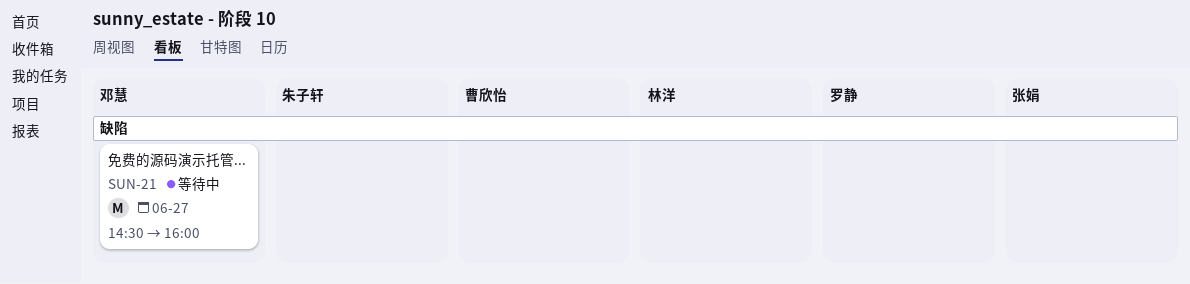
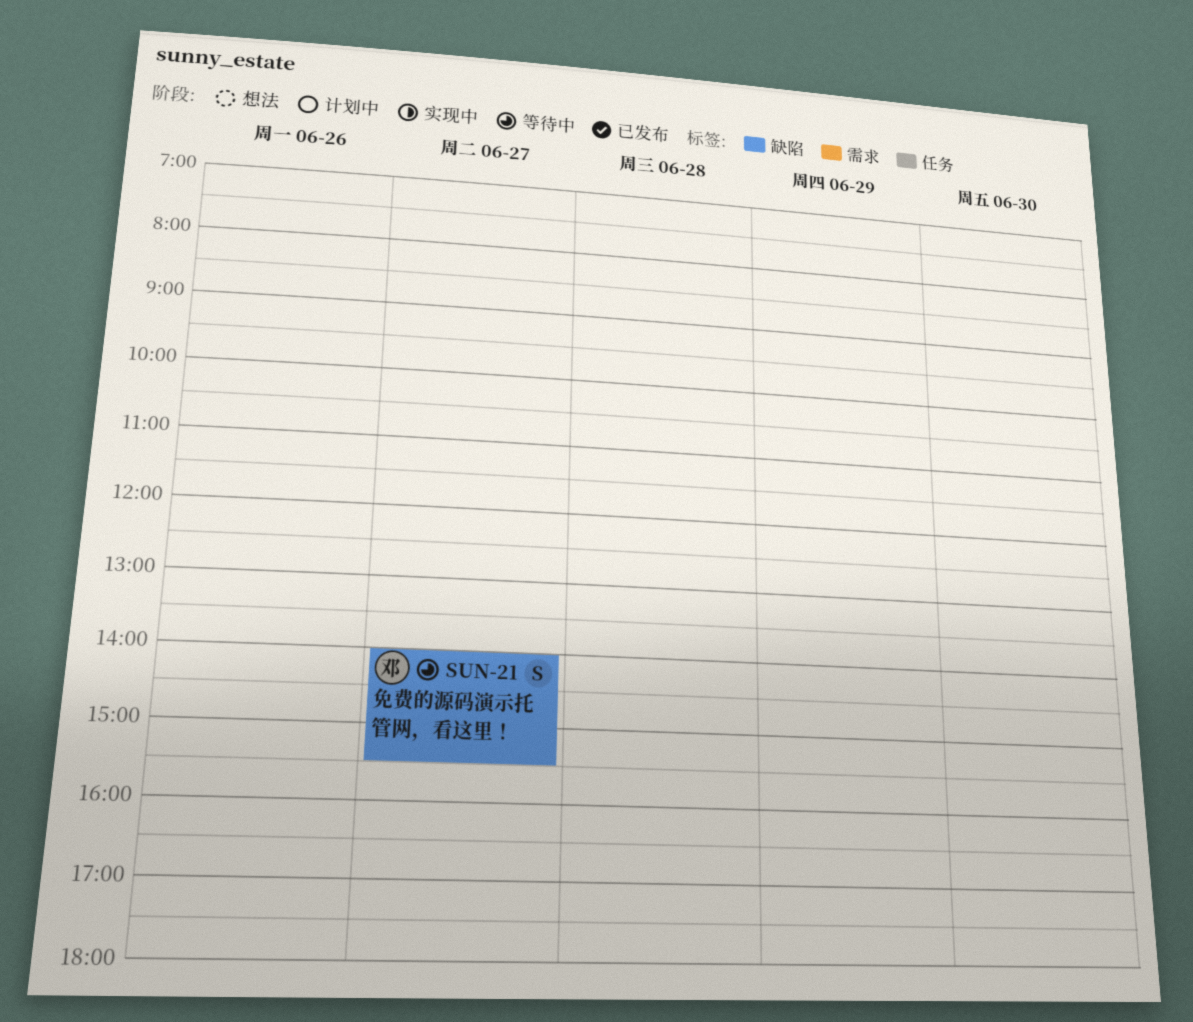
SUN-21, estimate: M -> S
SUN-21, begins: 14:30 -> 14:00
SUN-21, ends: 16:00 -> 15:30

